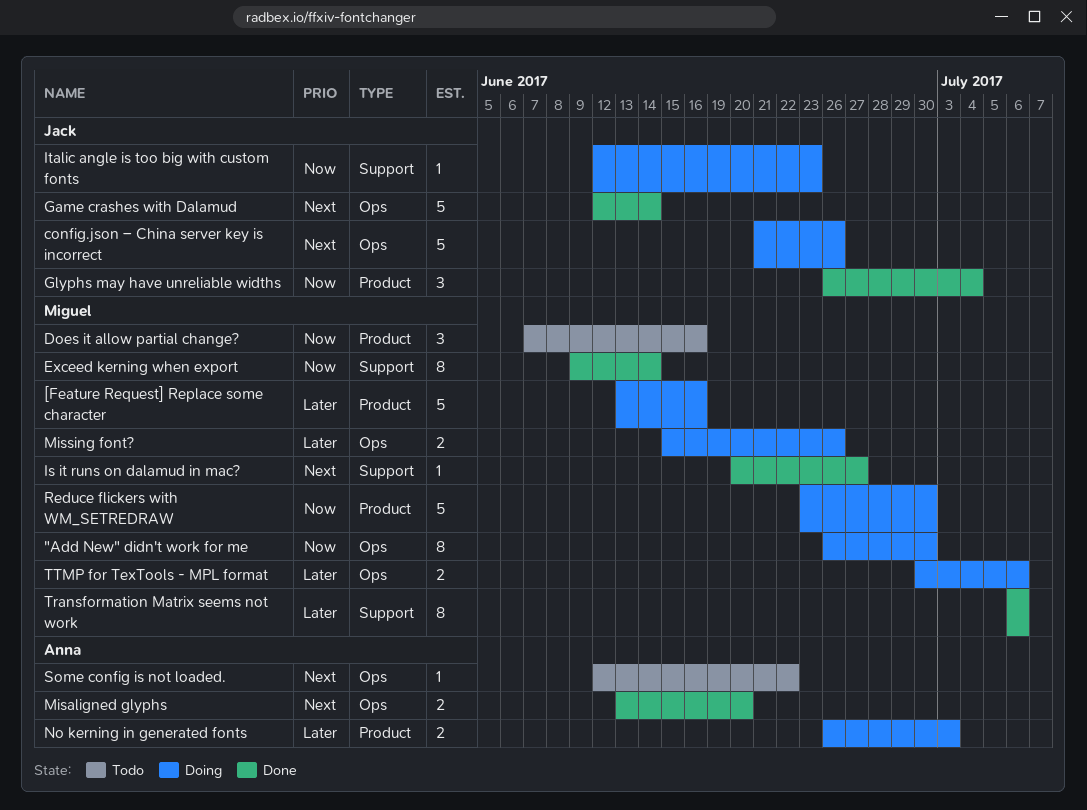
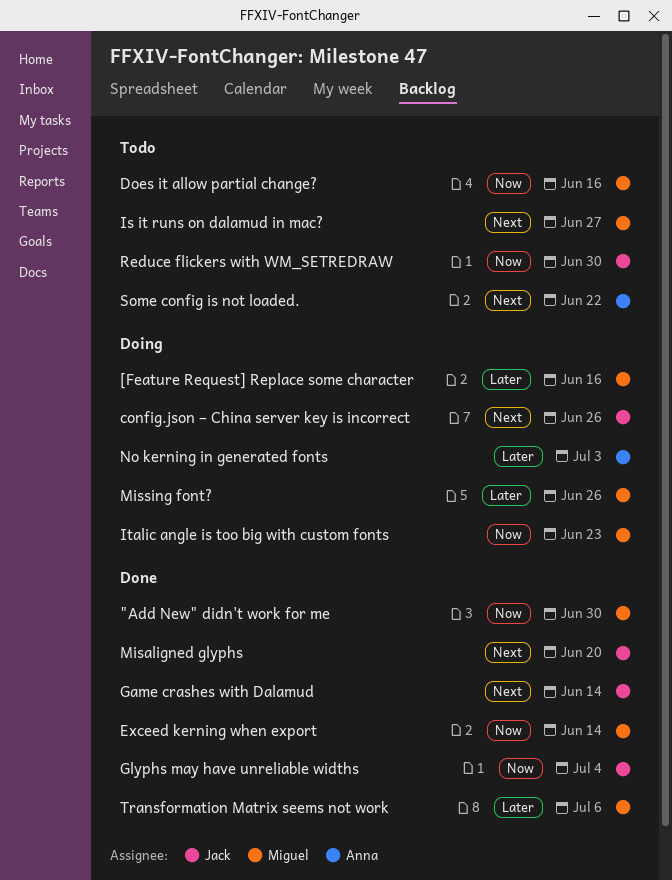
"Add New" didn't work for me, status: Doing -> Done
Is it runs on dalamud in mac?, status: Done -> Todo
Italic angle is too big with custom fonts, owner: Jack -> Miguel
Misaligned glyphs, owner: Anna -> Jack
Reduce flickers with WM_SETREDRAW, status: Doing -> Todo
Reduce flickers with WM_SETREDRAW, owner: Miguel -> Jack
TTMP for TexTools - MPL format: present -> none

